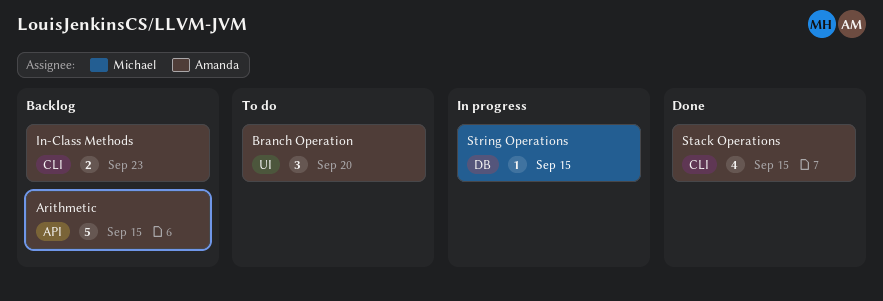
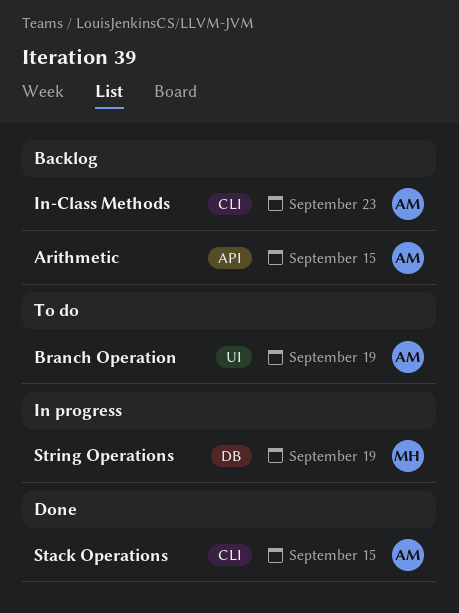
Branch Operation, due: Sep 20 -> Sep 19
String Operations, due: Sep 15 -> Sep 19

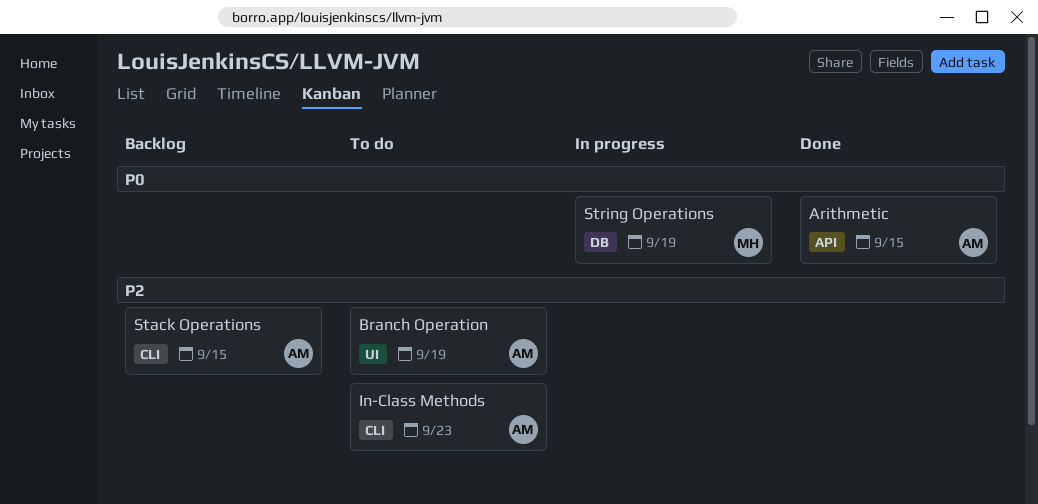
Arithmetic, status: Backlog -> Done
In-Class Methods, status: Backlog -> To do
Stack Operations, status: Done -> Backlog

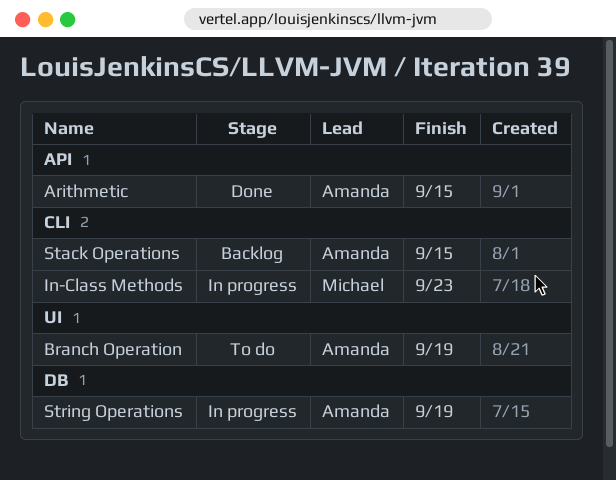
In-Class Methods, status: To do -> In progress
In-Class Methods, owner: Amanda -> Michael
String Operations, owner: Michael -> Amanda

